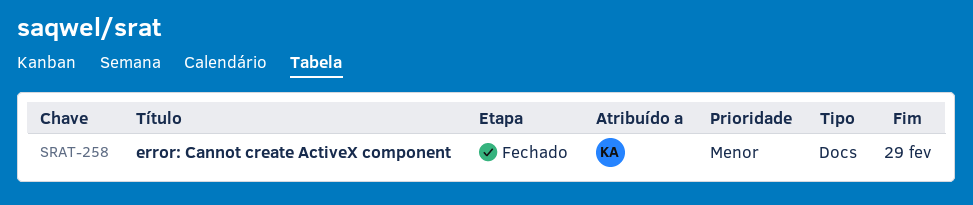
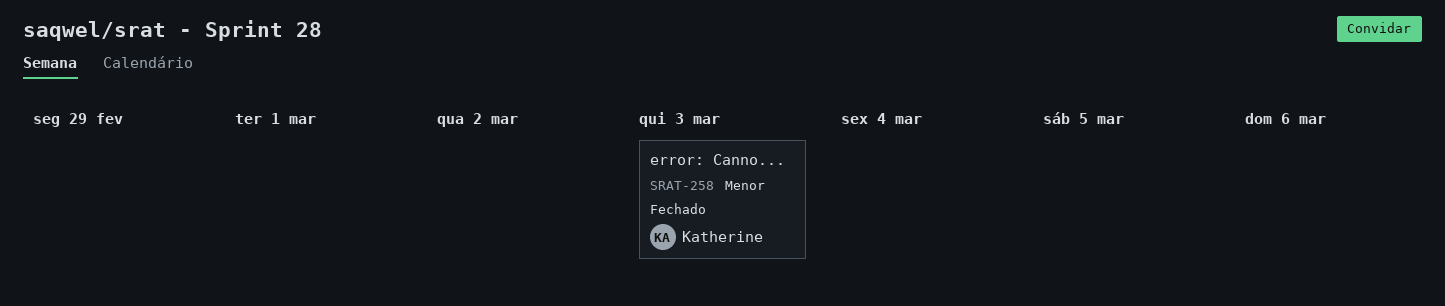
SRAT-258, due: Feb 29 -> Mar 3

